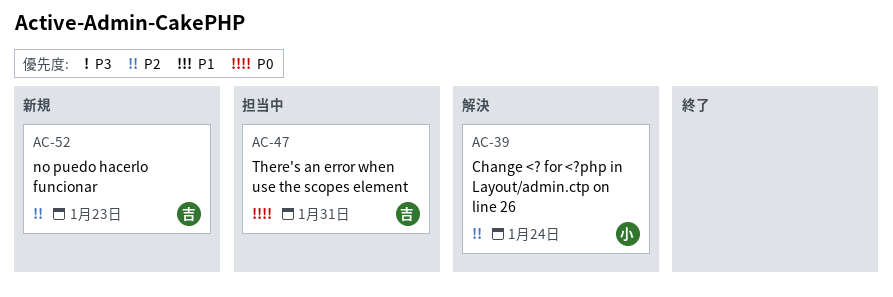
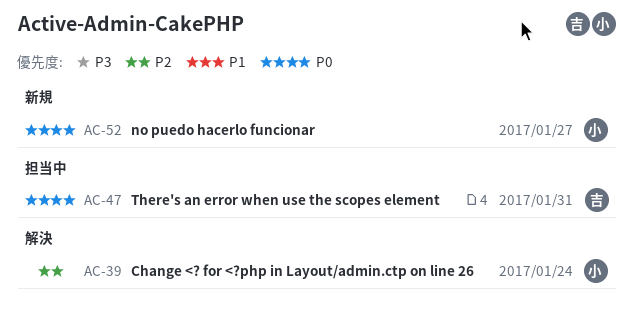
AC-52, owner: 吉 -> 小
AC-52, priority: P2 -> P0
AC-52, due: Jan 23 -> Jan 27

